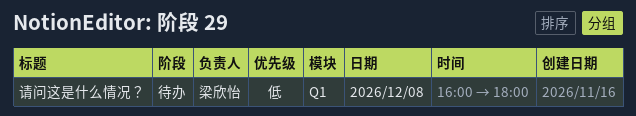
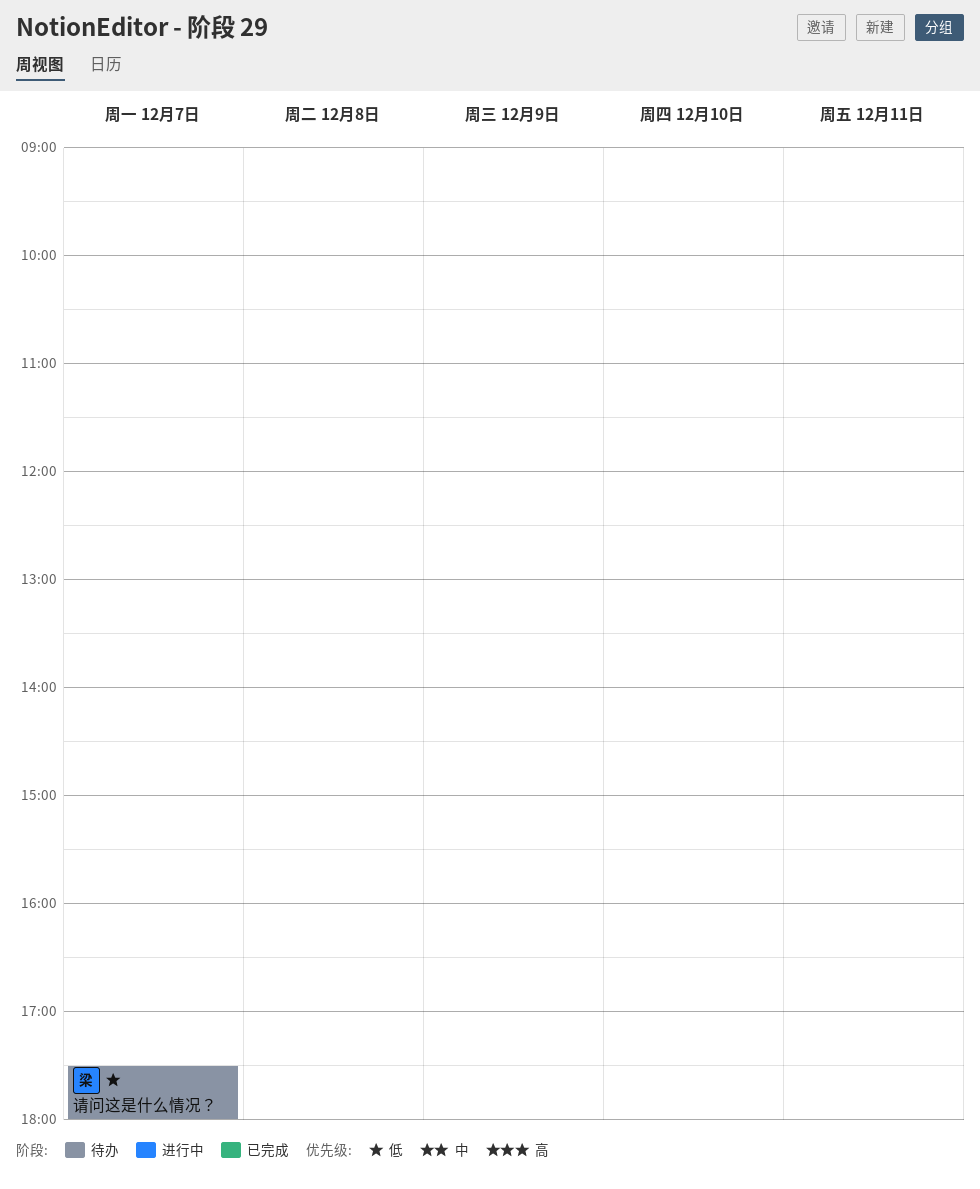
请问这是什么情况？, day: Dec 8 -> Dec 7
请问这是什么情况？, begins: 16:00 -> 17:30

